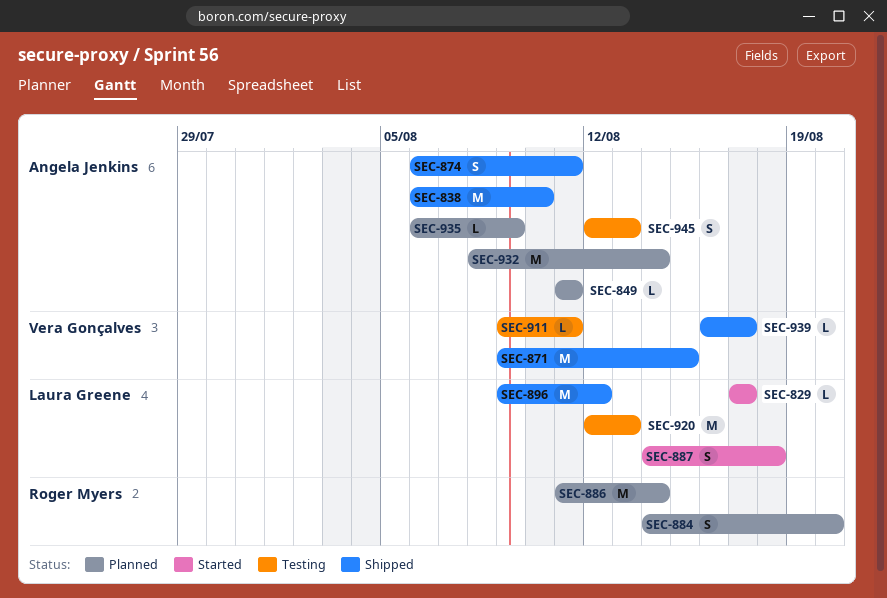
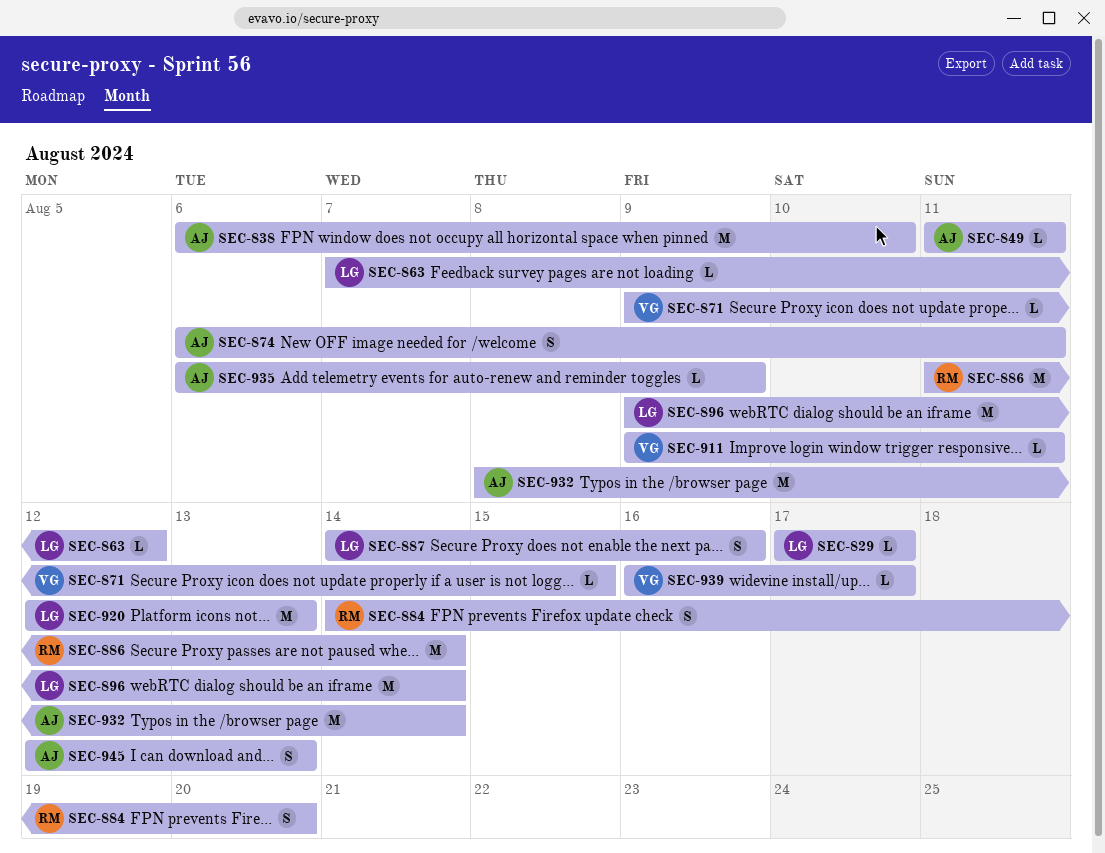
SEC-863: none -> present
SEC-871, estimate: M -> L
SEC-887, due: Aug 18 -> Aug 16
SEC-896, due: Aug 12 -> Aug 14

